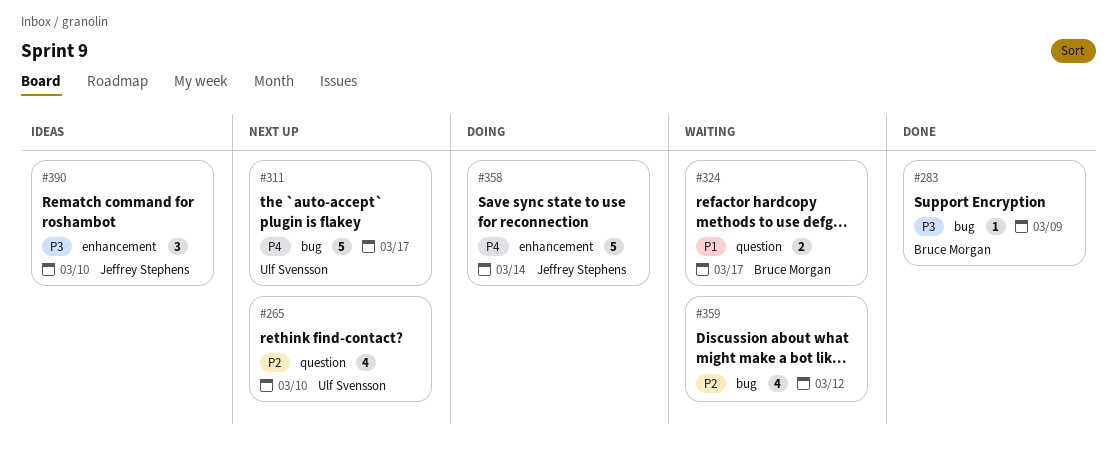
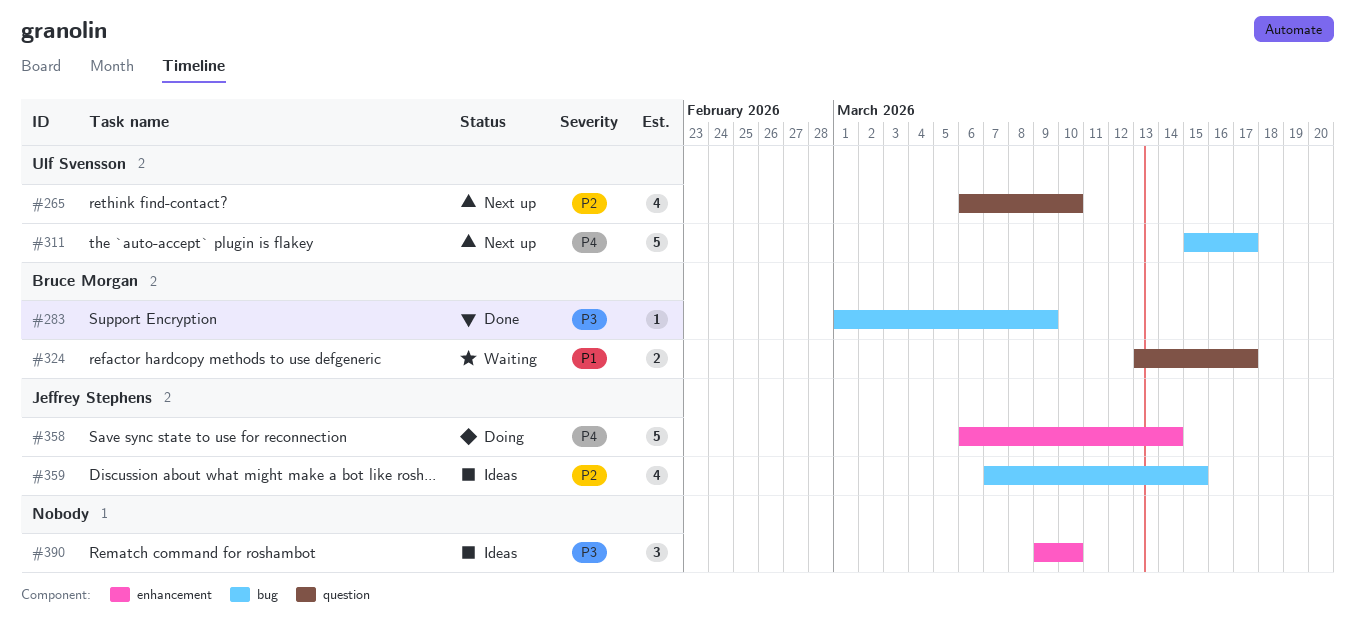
#359, status: Waiting -> Ideas
#359, owner: none -> Jeffrey Stephens
#359, due: Mar 12 -> Mar 15
#390, owner: Jeffrey Stephens -> none

